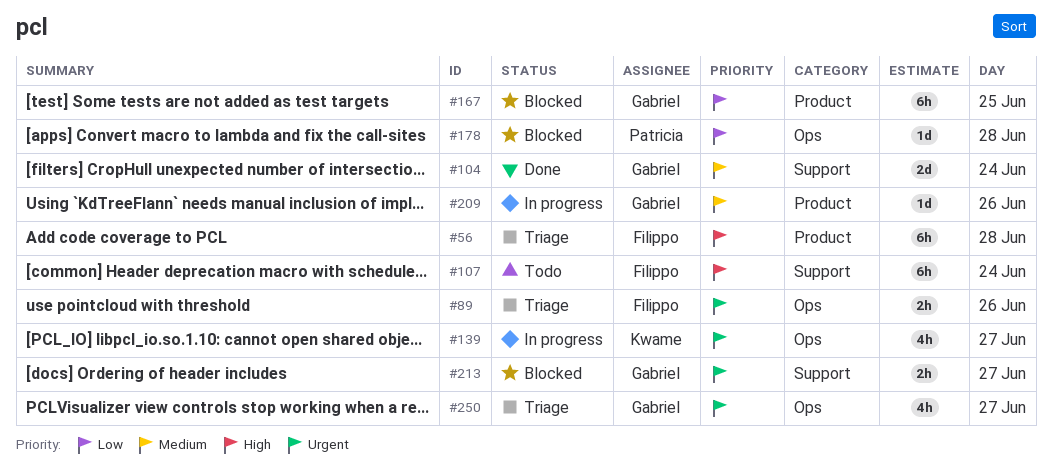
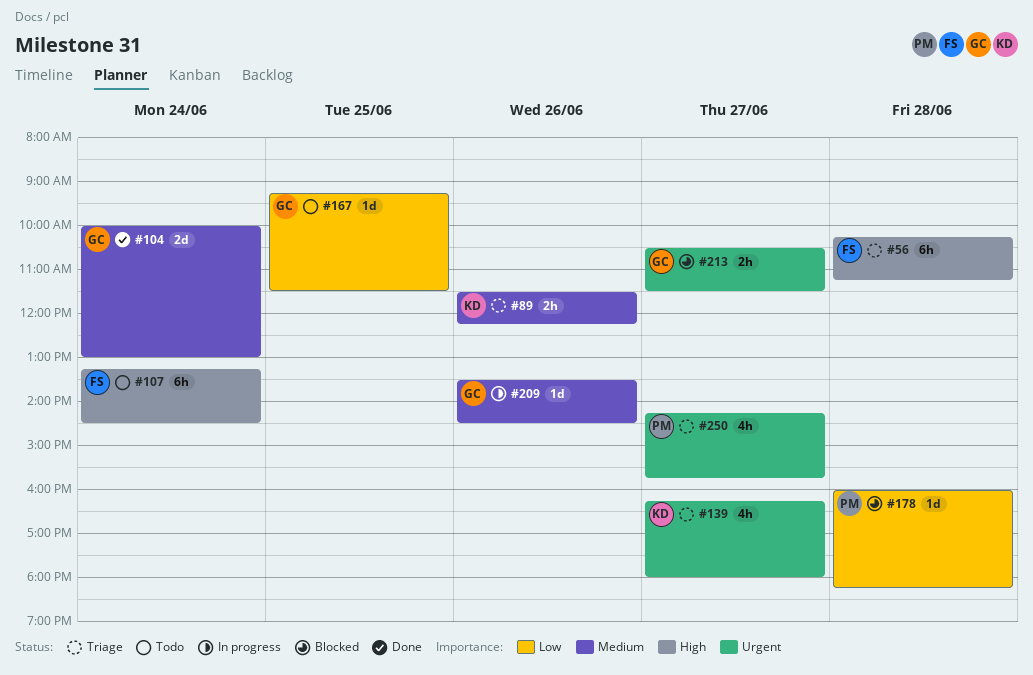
#89, owner: Filippo -> Kwame
#89, priority: Urgent -> Medium
#139, status: In progress -> Triage
#167, status: Blocked -> Todo
#167, estimate: 6h -> 1d
#250, owner: Gabriel -> Patricia

